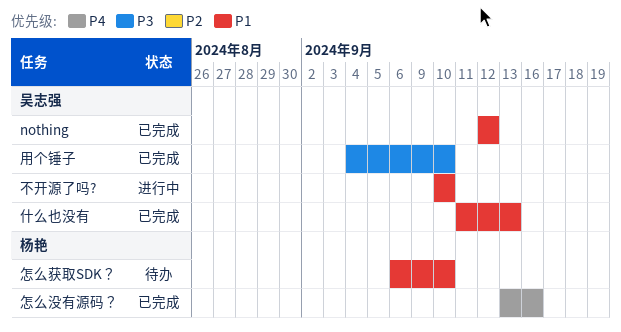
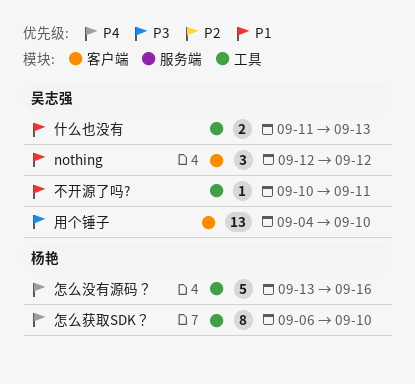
不开源了吗?, due: Sep 10 -> Sep 11
怎么获取SDK？, priority: P1 -> P4

